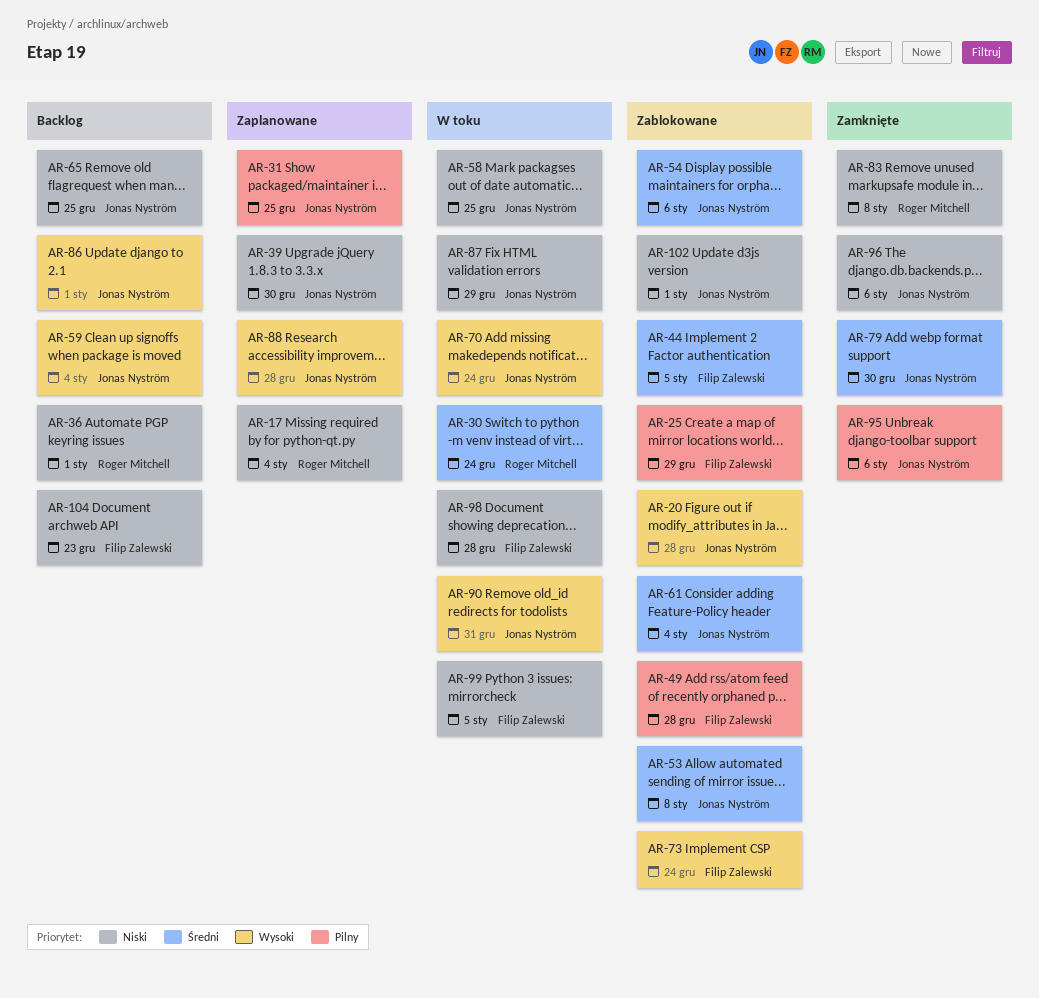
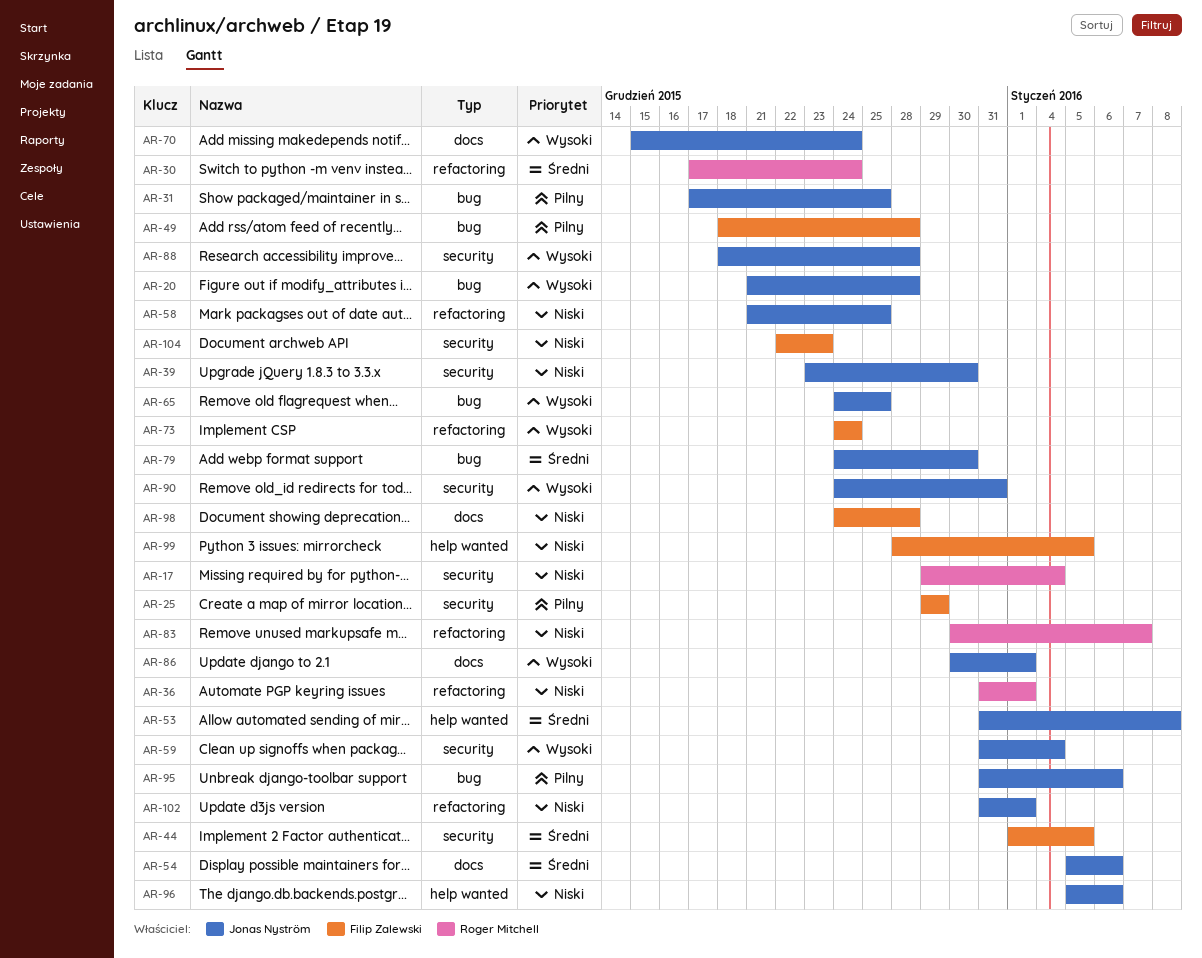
AR-61: present -> none
AR-65, priority: Niski -> Wysoki
AR-83, due: Jan 8 -> Jan 7
AR-87: present -> none

